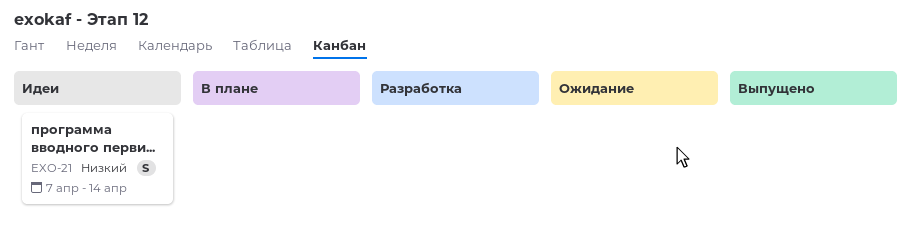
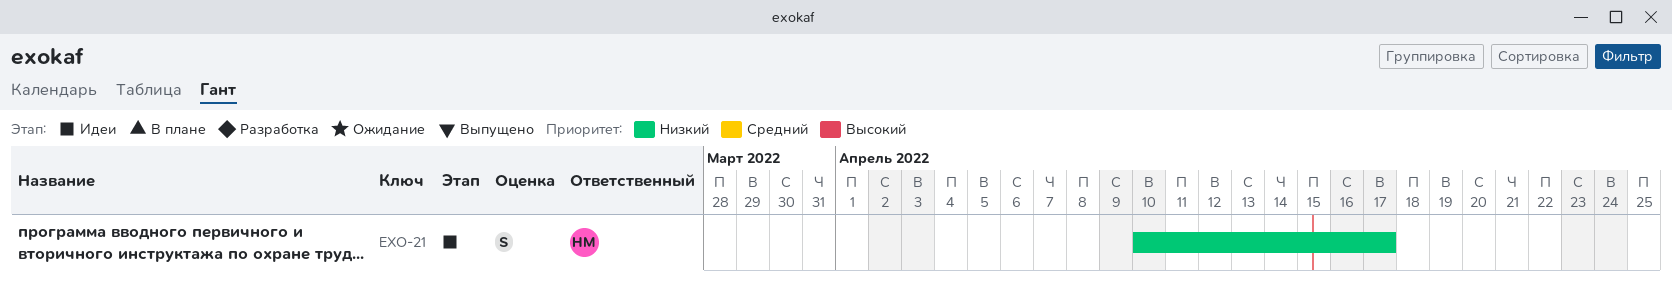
EXO-21, start: Apr 7 -> Apr 10
EXO-21, due: Apr 14 -> Apr 17

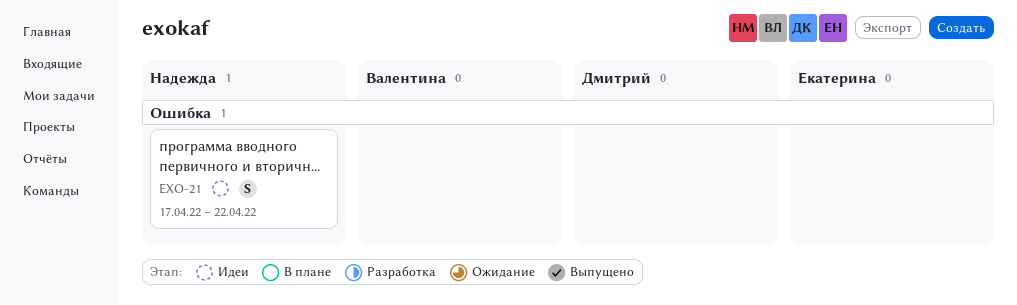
EXO-21, start: Apr 10 -> Apr 17
EXO-21, due: Apr 17 -> Apr 22

